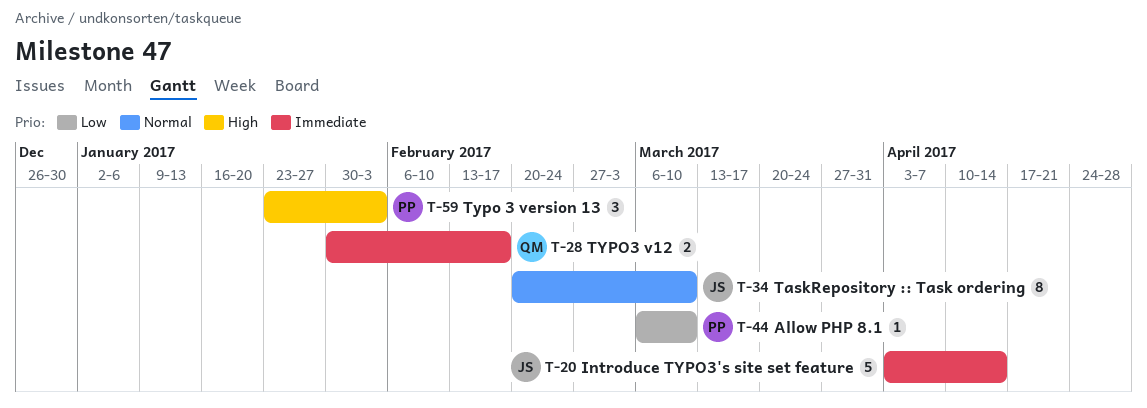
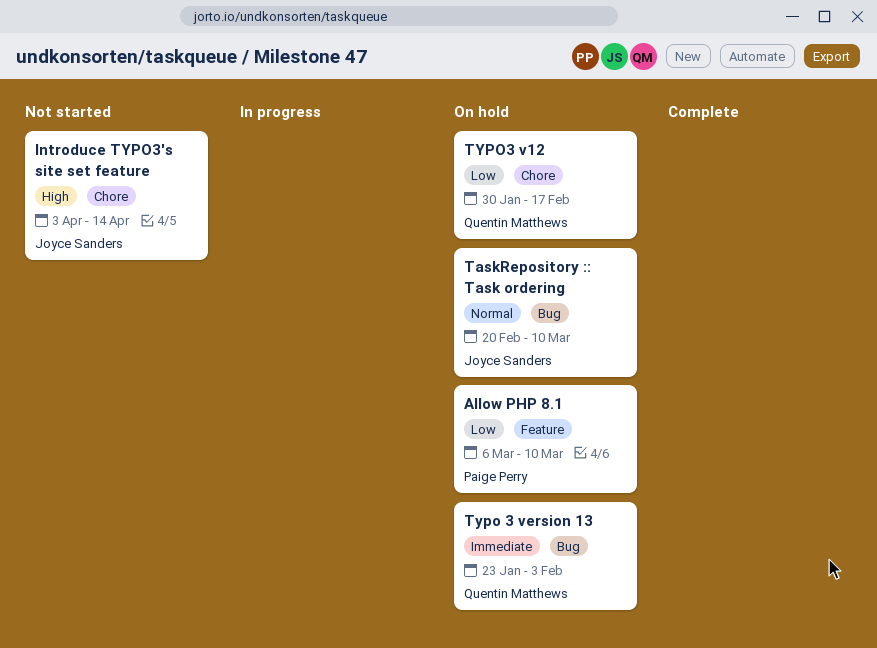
Introduce TYPO3's site set feature, priority: Immediate -> High
Typo 3 version 13, owner: Paige Perry -> Quentin Matthews
Typo 3 version 13, priority: High -> Immediate
TYPO3 v12, priority: Immediate -> Low

